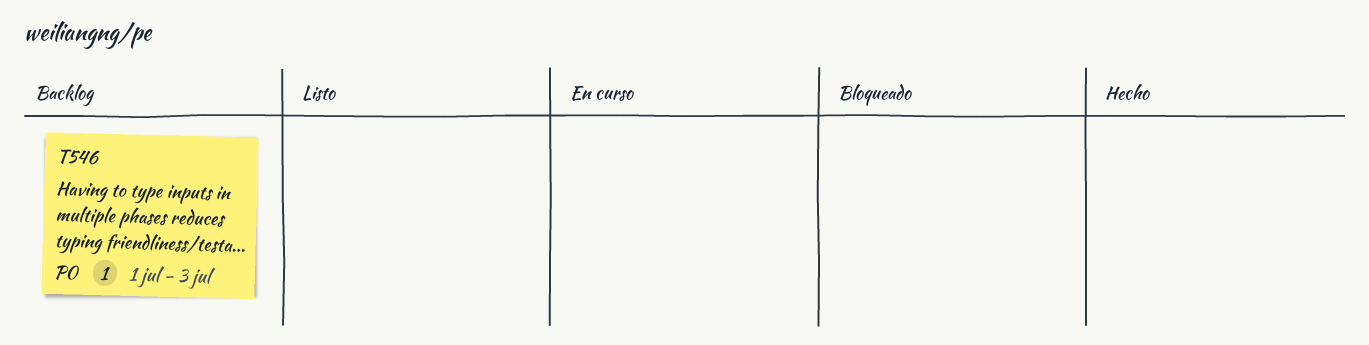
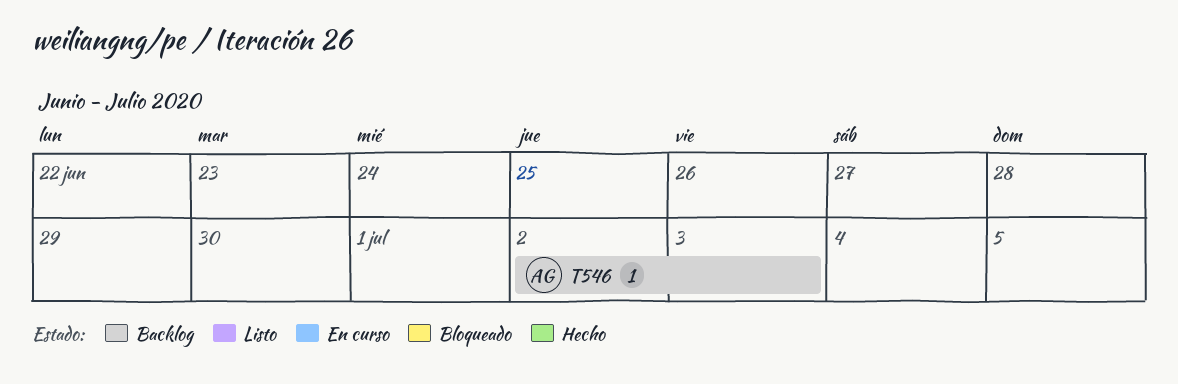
T546, start: Jul 1 -> Jul 2

